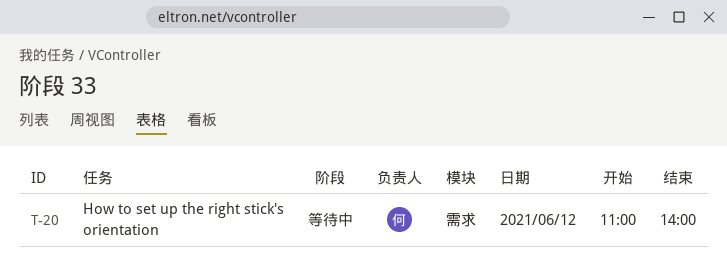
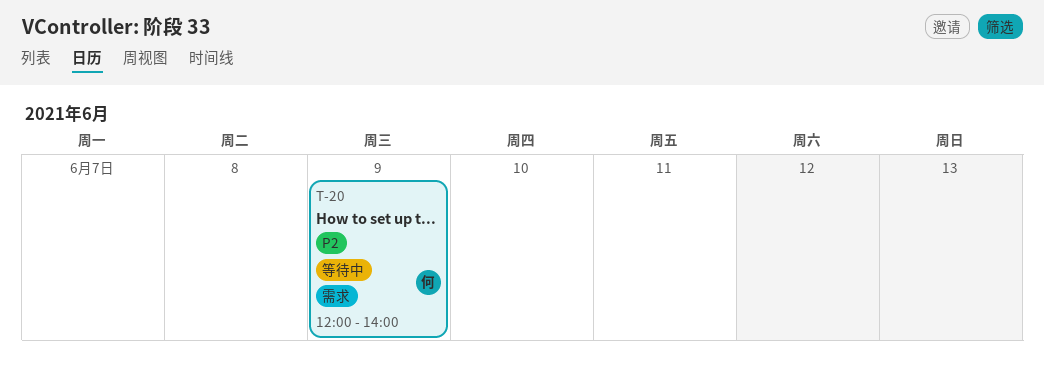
T-20, day: Jun 12 -> Jun 9
T-20, begins: 11:00 -> 12:00

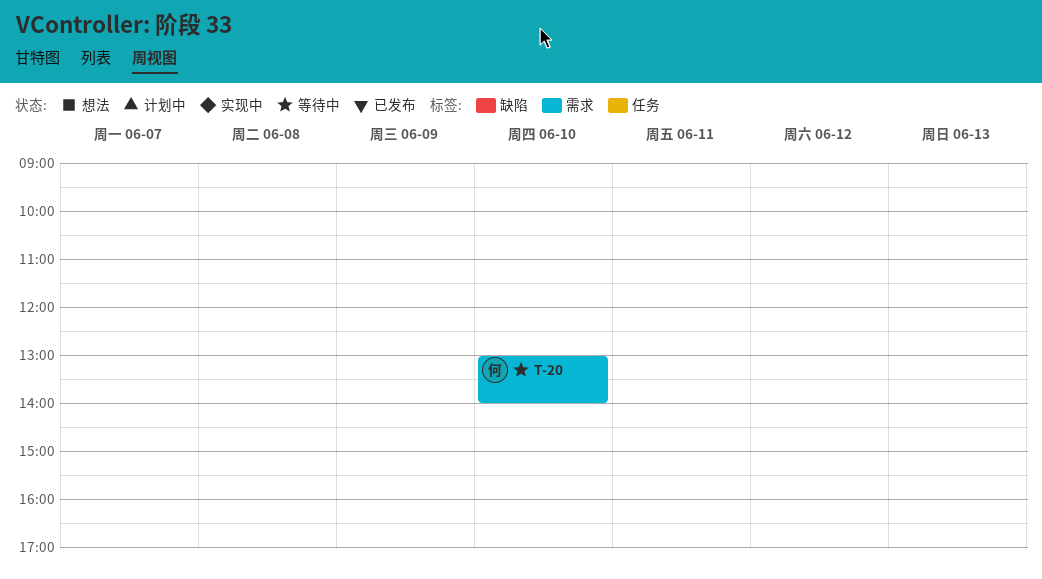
T-20, day: Jun 9 -> Jun 10
T-20, begins: 12:00 -> 13:00

